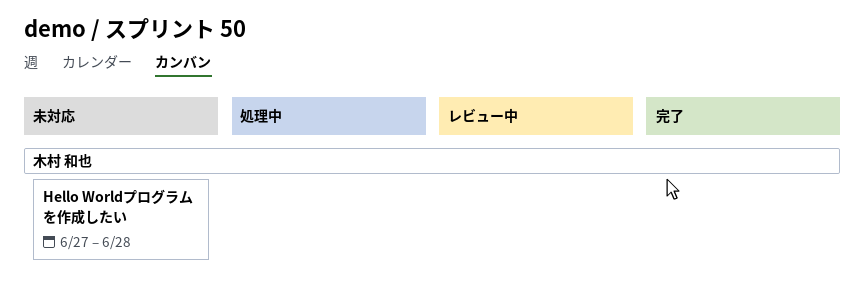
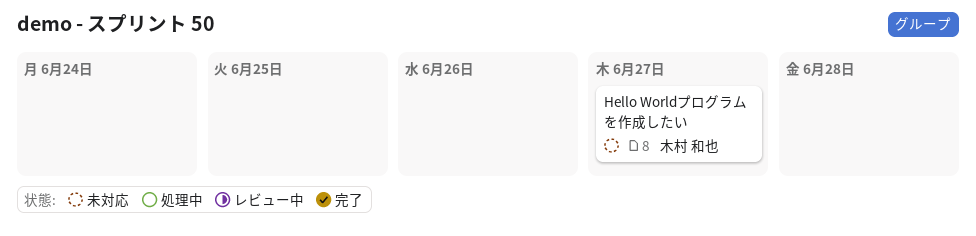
Hello Worldプログラムを作成したい, due: Jun 28 -> Jun 27

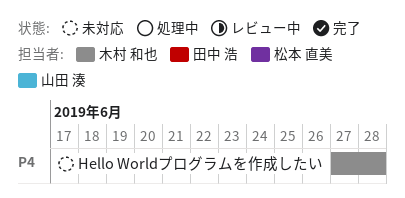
Hello Worldプログラムを作成したい, due: Jun 27 -> Jun 28

